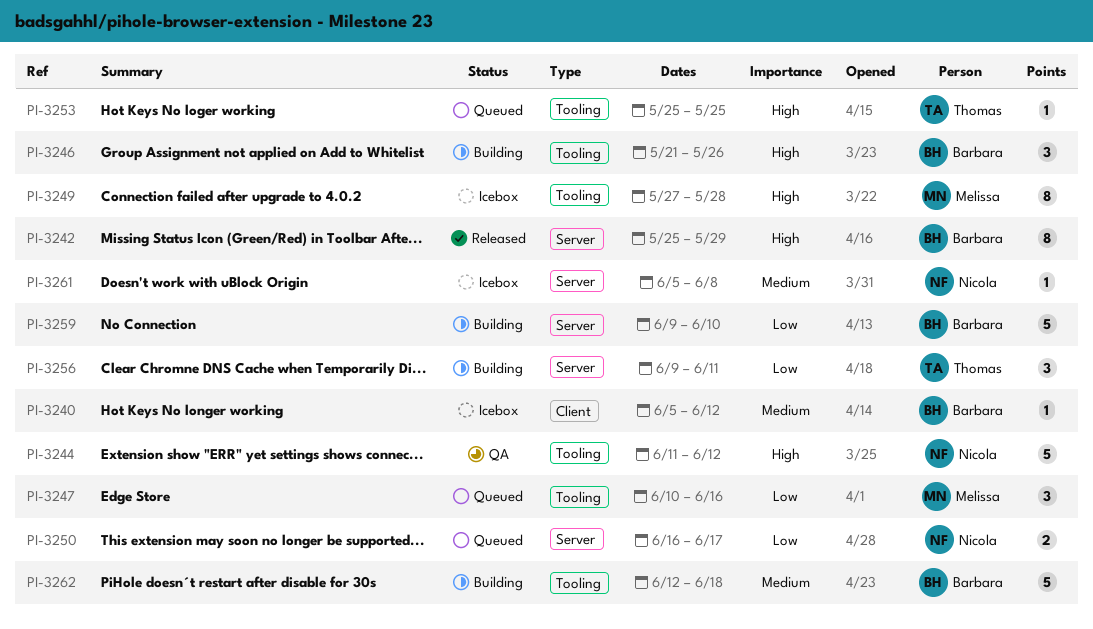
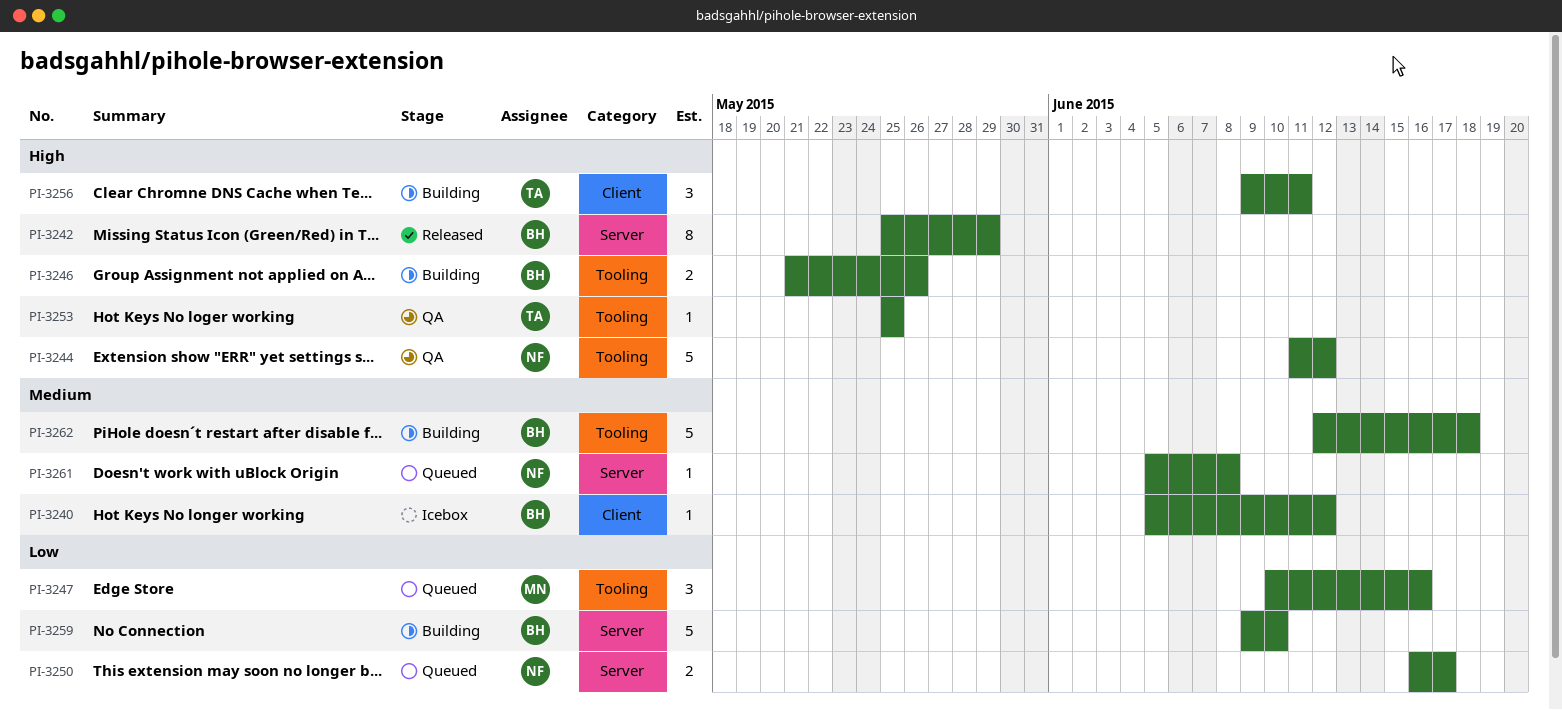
PI-3246, estimate: 3 -> 2
PI-3249: present -> none
PI-3253, status: Queued -> QA
PI-3256, priority: Low -> High
PI-3256, label: Server -> Client
PI-3261, status: Icebox -> Queued

